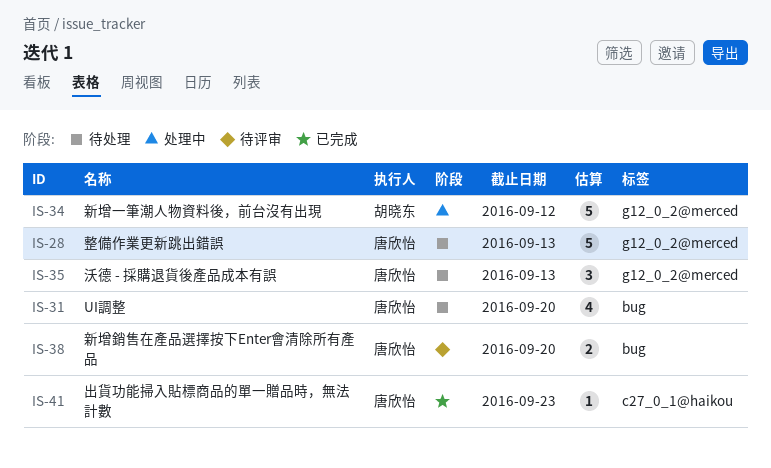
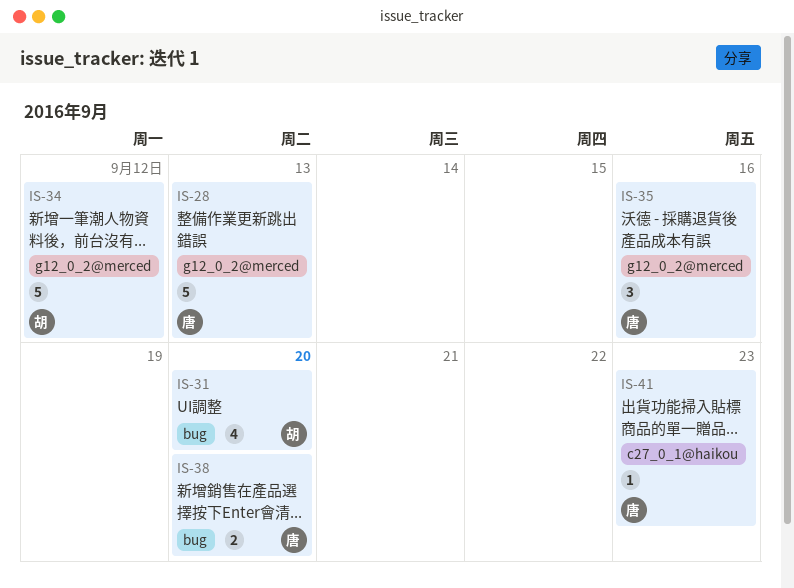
IS-31, owner: 唐欣怡 -> 胡晓东
IS-35, due: Sep 13 -> Sep 16

